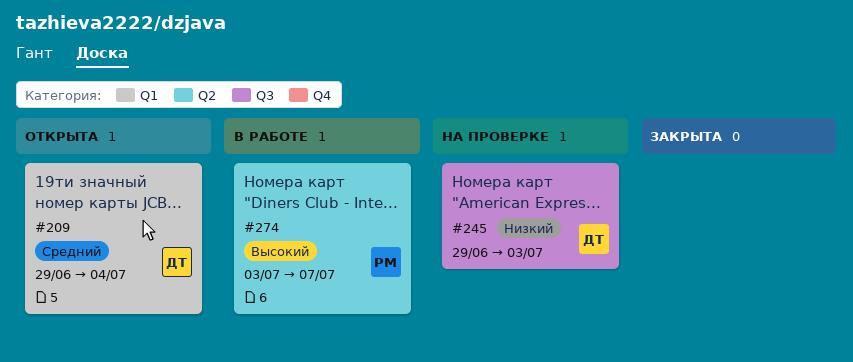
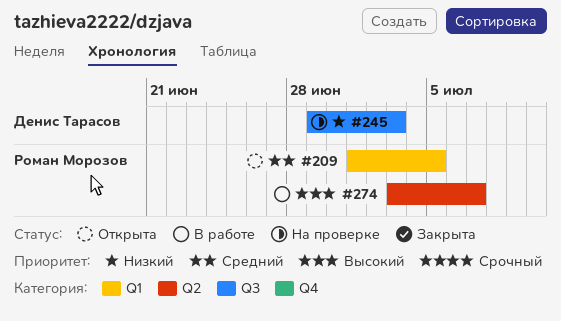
#209, owner: Денис Тарасов -> Роман Морозов
#209, start: Jun 29 -> Jul 1
#209, due: Jul 4 -> Jul 5

